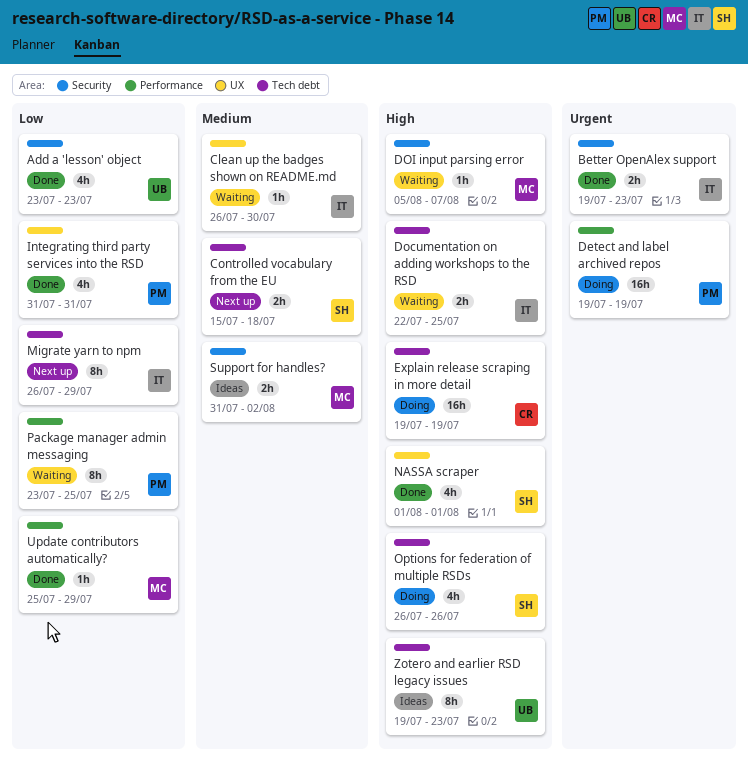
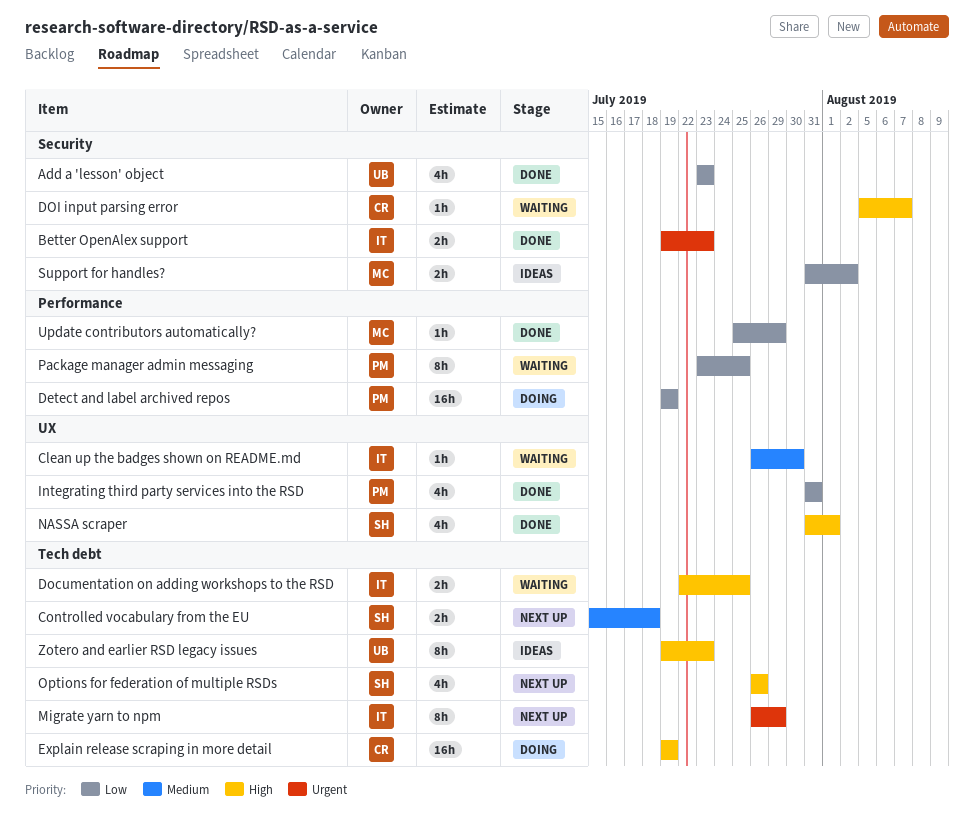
Detect and label archived repos, priority: Urgent -> Low
DOI input parsing error, owner: MC -> CR
Migrate yarn to npm, priority: Low -> Urgent
NASSA scraper, start: Aug 1 -> Jul 31
Options for federation of multiple RSDs, status: Doing -> Next up
Support for handles?, priority: Medium -> Low

